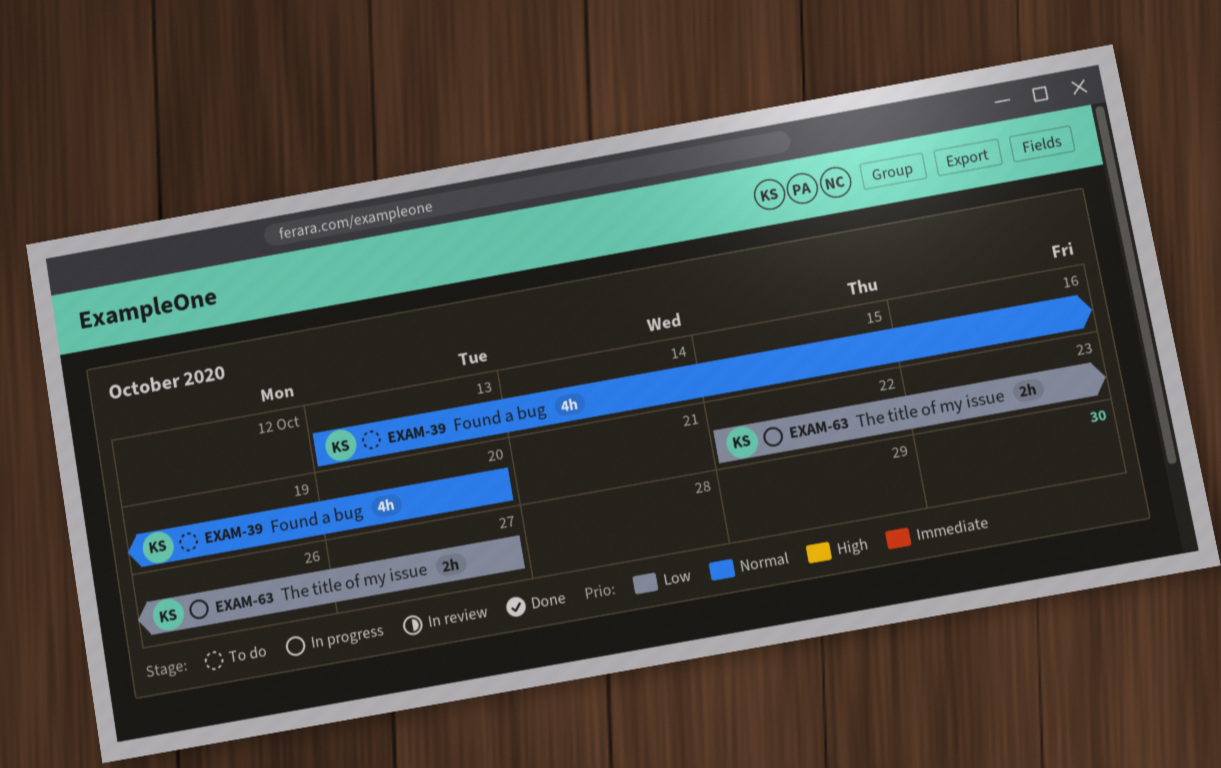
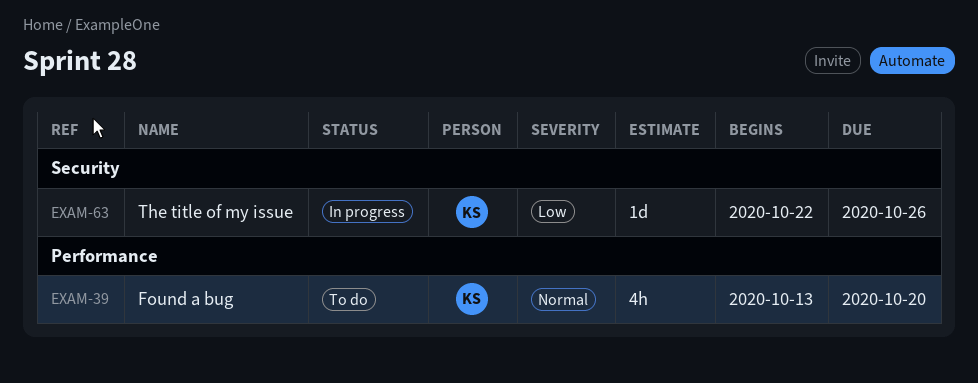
EXAM-63, estimate: 2h -> 1d
EXAM-63, due: Oct 27 -> Oct 26

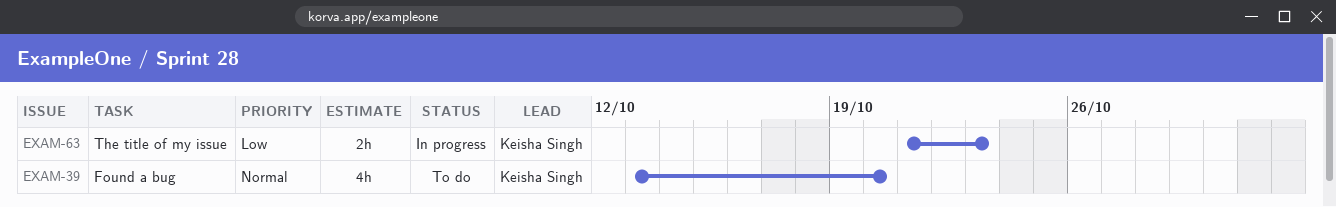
EXAM-63, estimate: 1d -> 2h
EXAM-63, start: Oct 22 -> Oct 21
EXAM-63, due: Oct 26 -> Oct 23

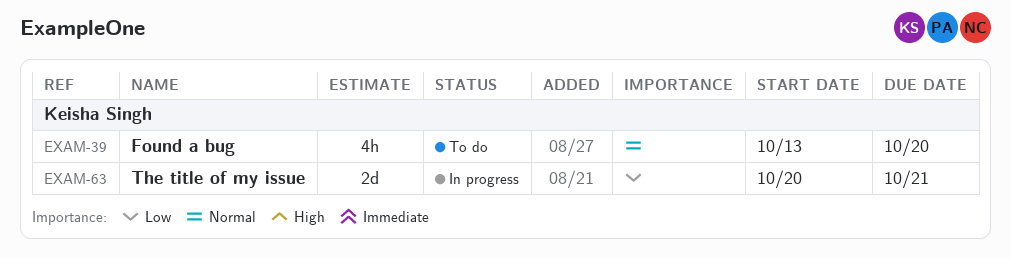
EXAM-63, estimate: 2h -> 2d
EXAM-63, start: Oct 21 -> Oct 20
EXAM-63, due: Oct 23 -> Oct 21

